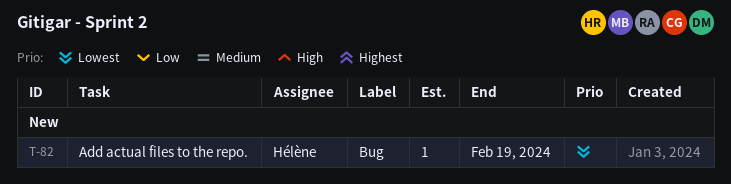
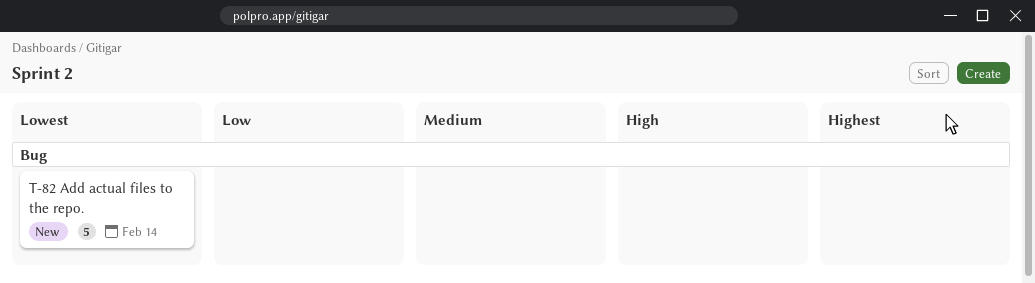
T-82, estimate: 1 -> 5
T-82, due: Feb 19 -> Feb 14

